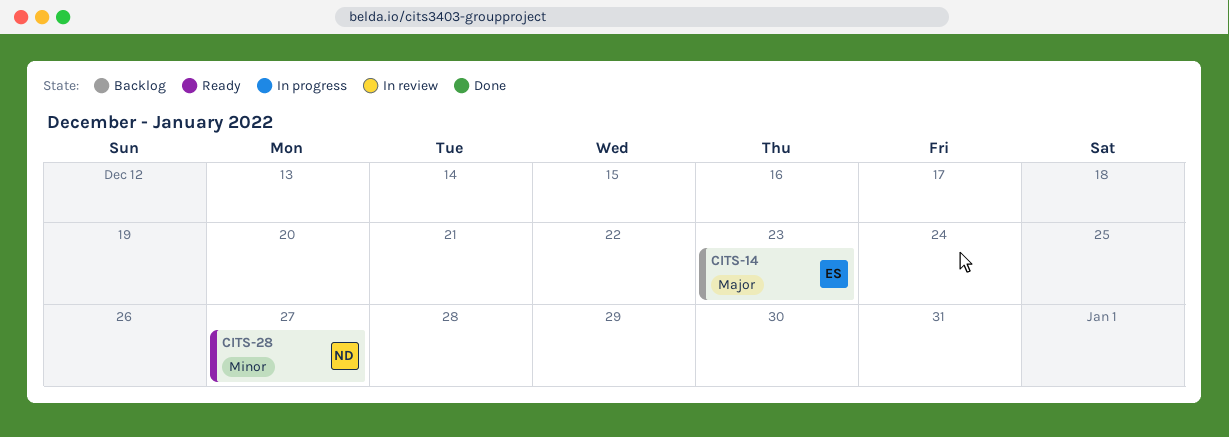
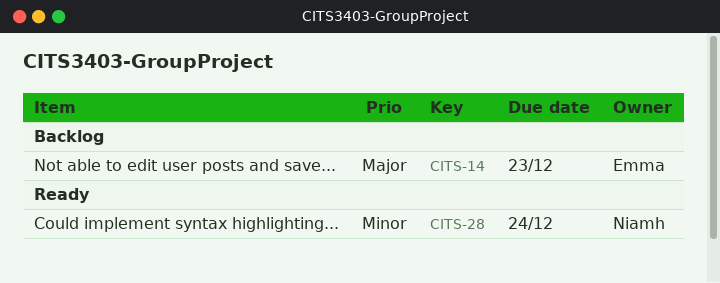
CITS-28, due: Dec 27 -> Dec 24

